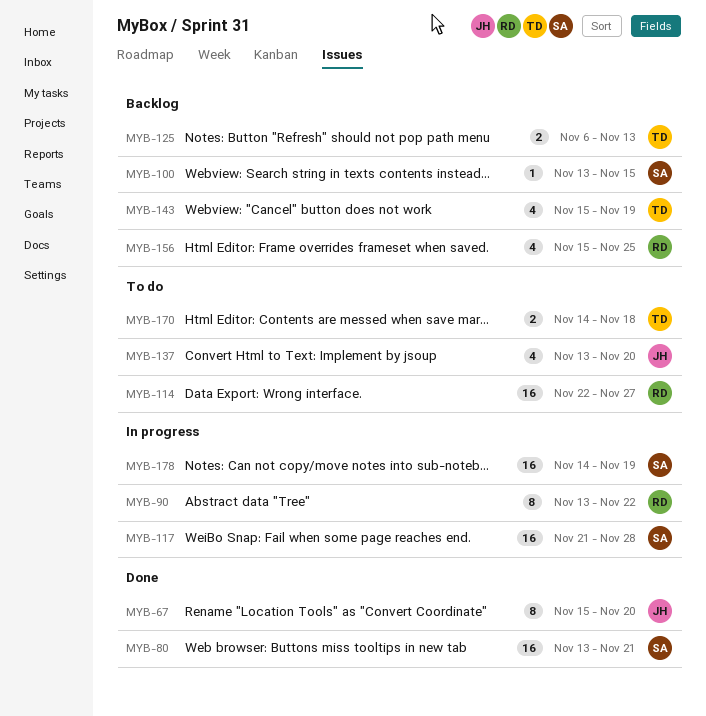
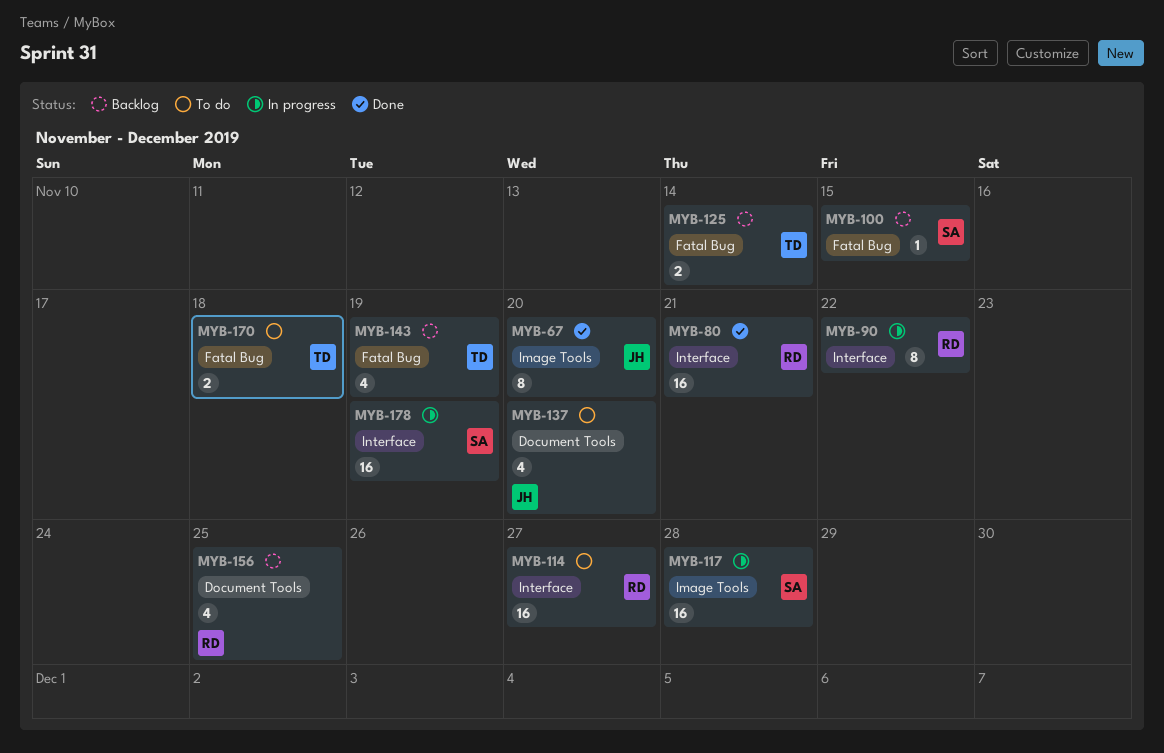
MYB-80, owner: SA -> RD
MYB-125, due: Nov 13 -> Nov 14

